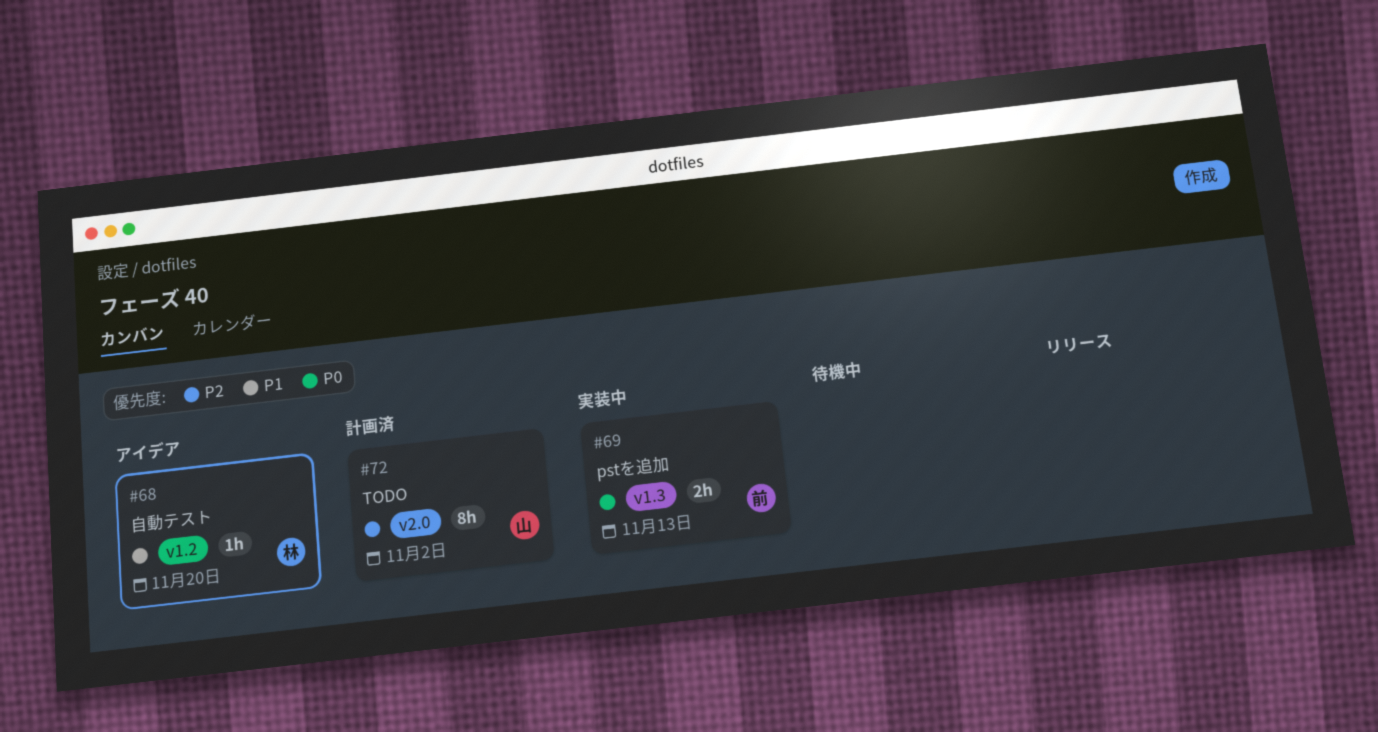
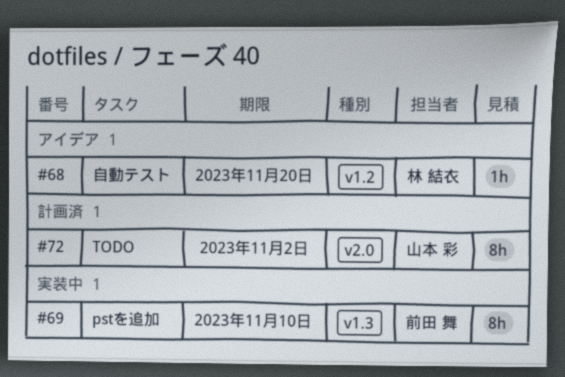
#69, estimate: 2h -> 8h
#69, due: Nov 13 -> Nov 10

